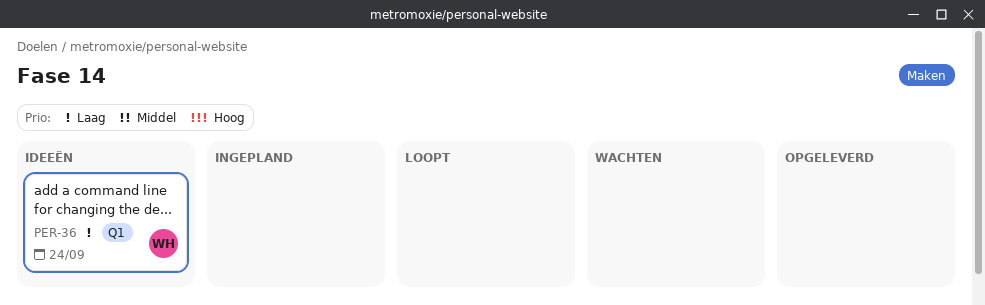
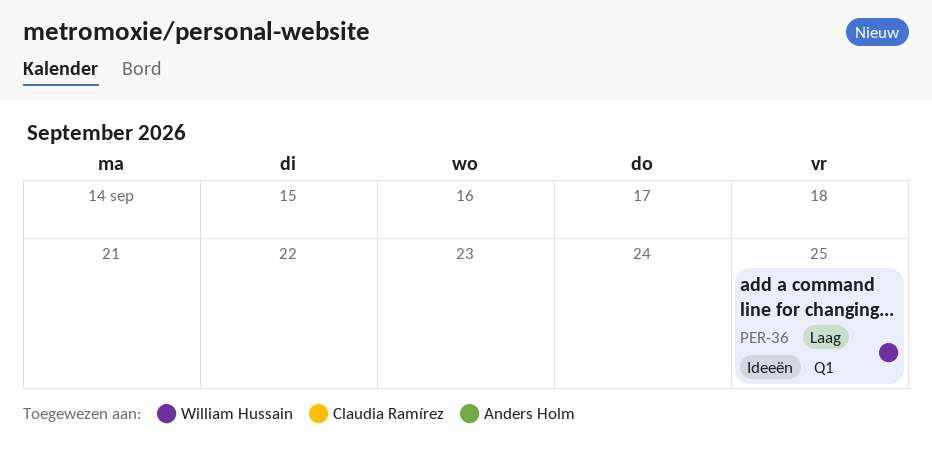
PER-36, due: Sep 24 -> Sep 25

